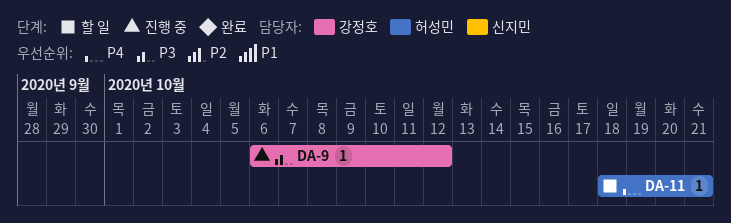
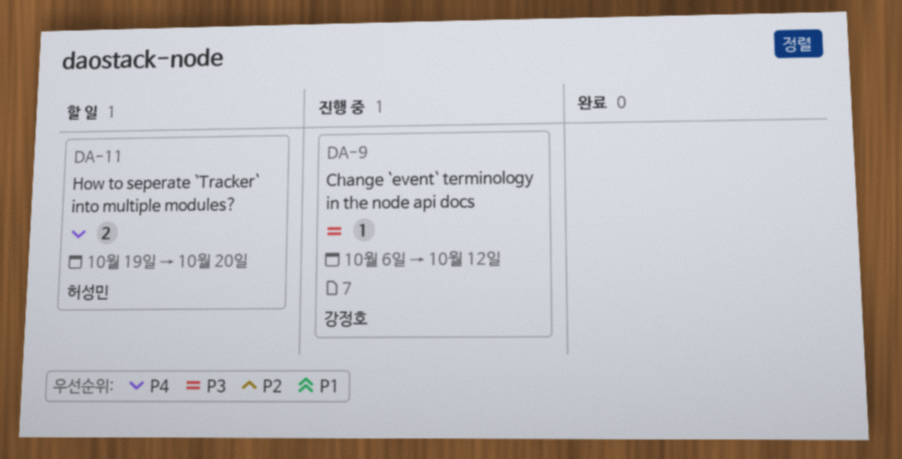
DA-11, estimate: 1 -> 2
DA-11, start: Oct 18 -> Oct 19
DA-11, due: Oct 21 -> Oct 20

